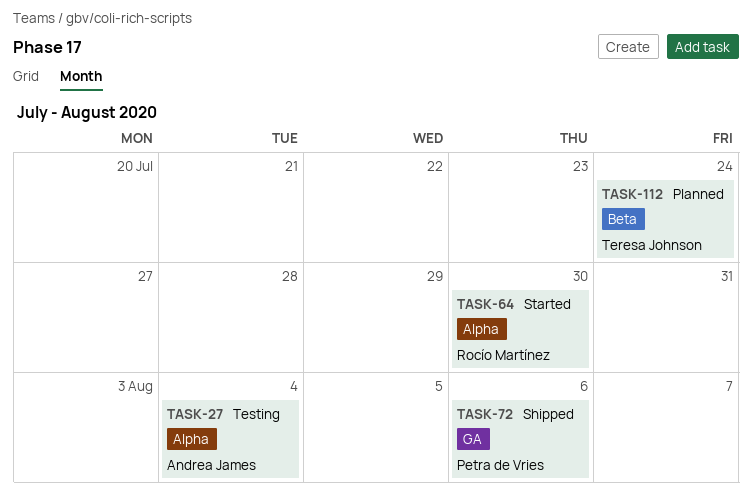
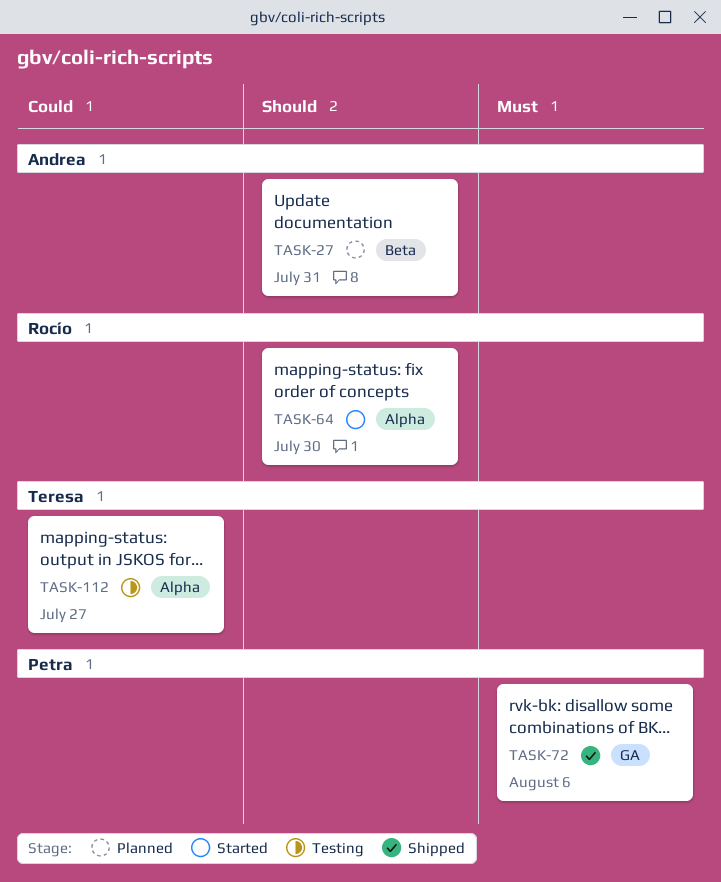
TASK-27, status: Testing -> Planned
TASK-27, label: Alpha -> Beta
TASK-27, due: Aug 4 -> Jul 31
TASK-112, status: Planned -> Testing
TASK-112, label: Beta -> Alpha
TASK-112, due: Jul 24 -> Jul 27

